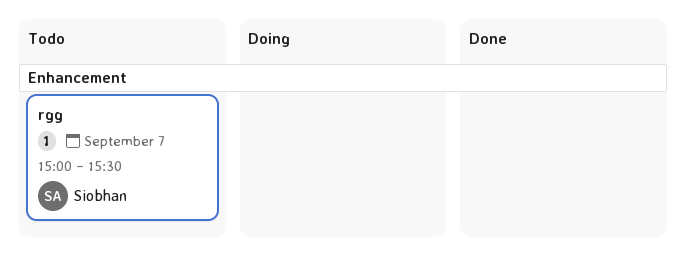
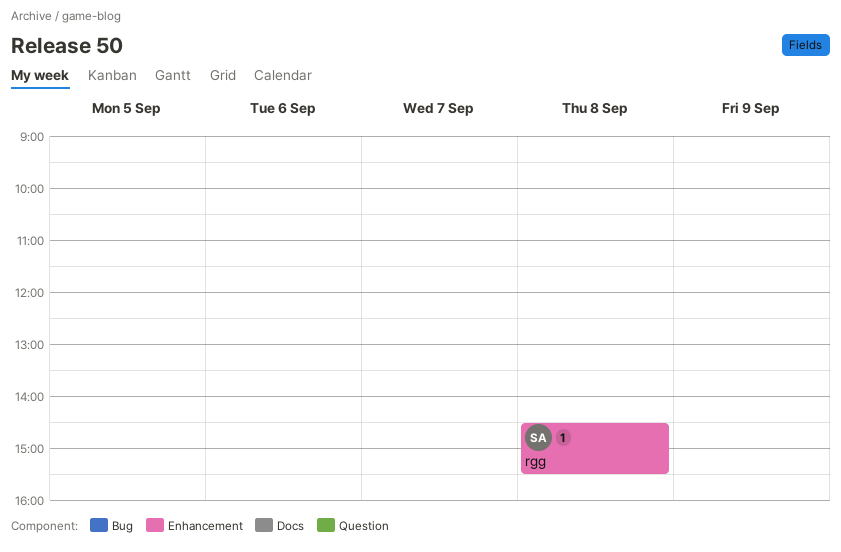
rgg, day: Sep 7 -> Sep 8
rgg, begins: 15:00 -> 14:30

